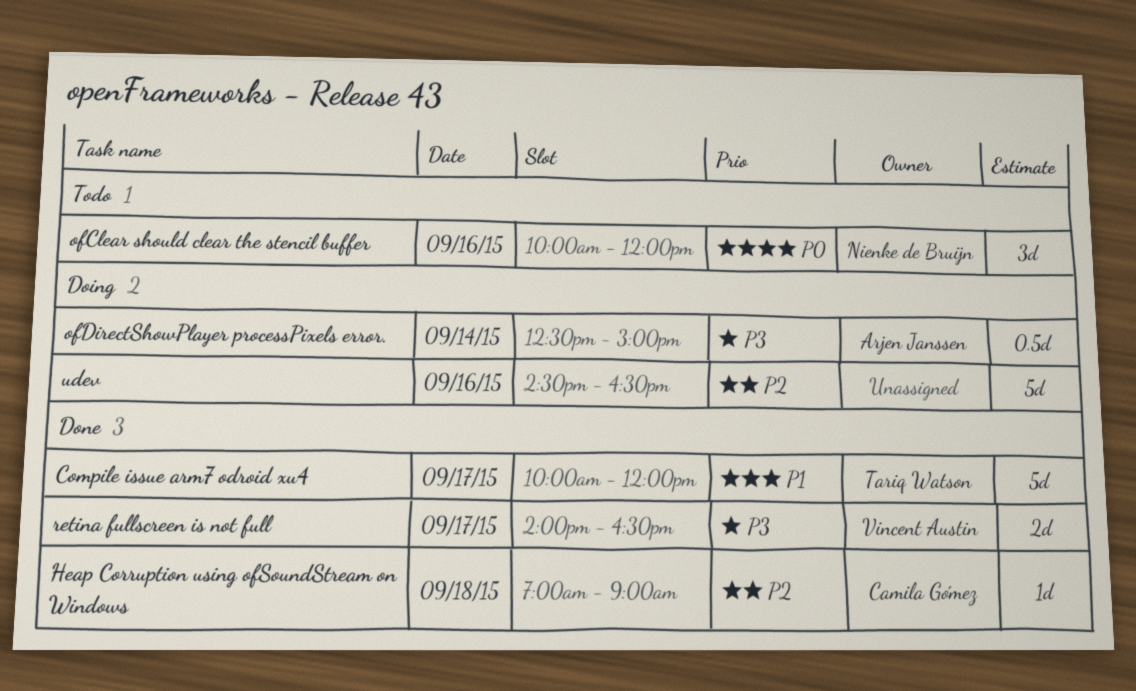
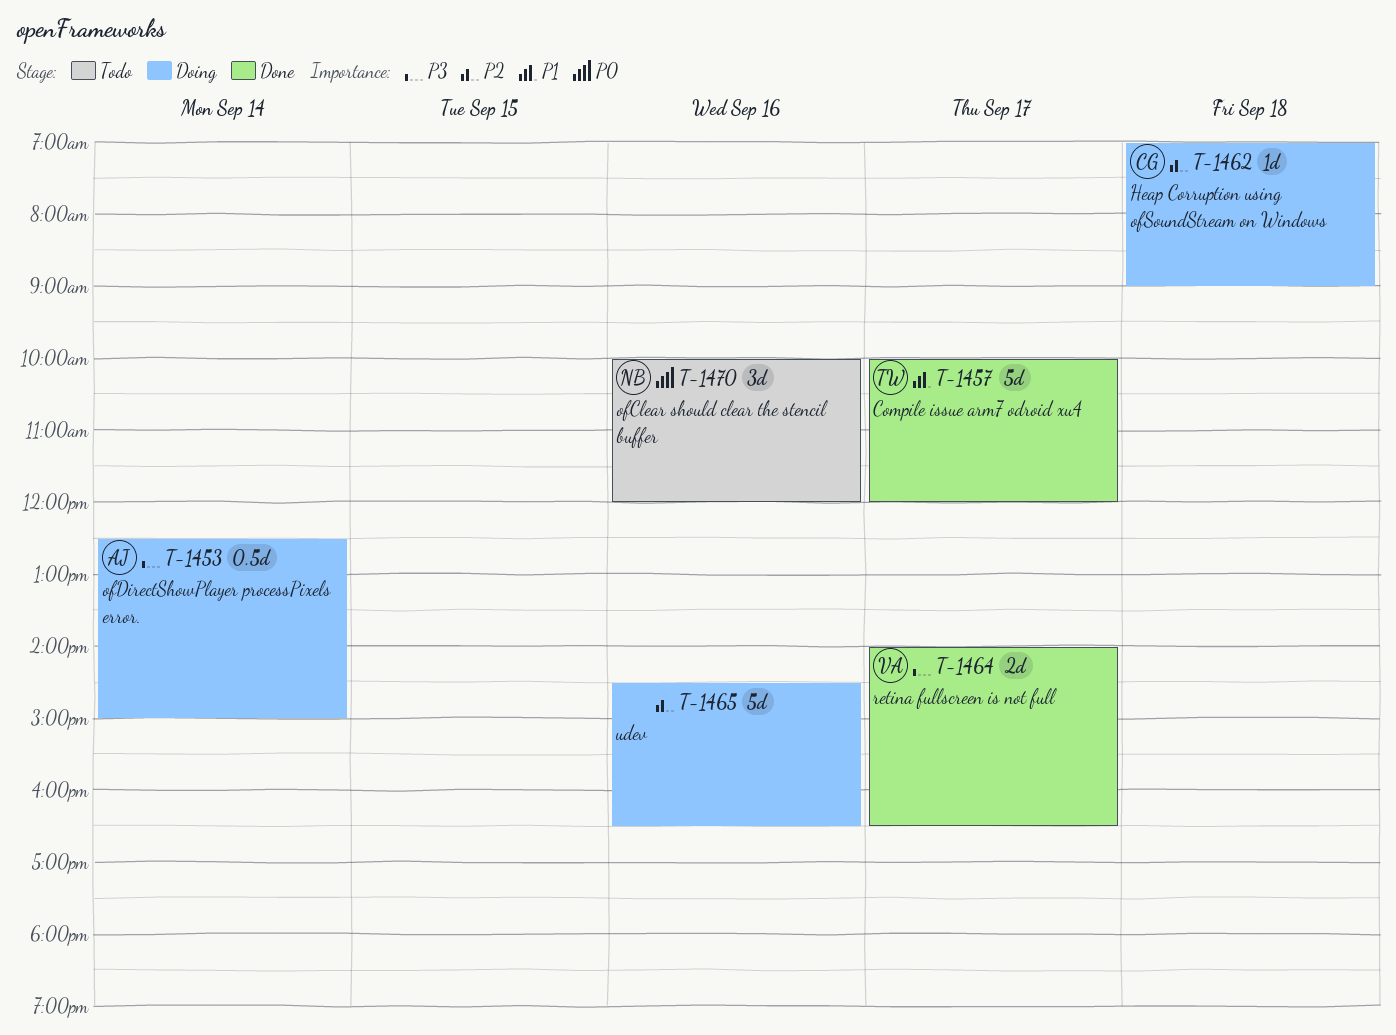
Heap Corruption using ofSoundStream on Windows, status: Done -> Doing

